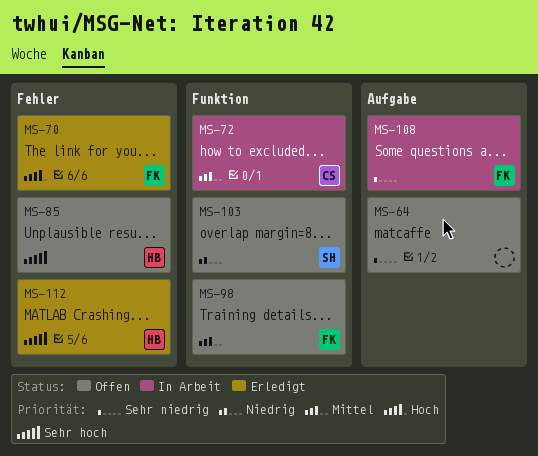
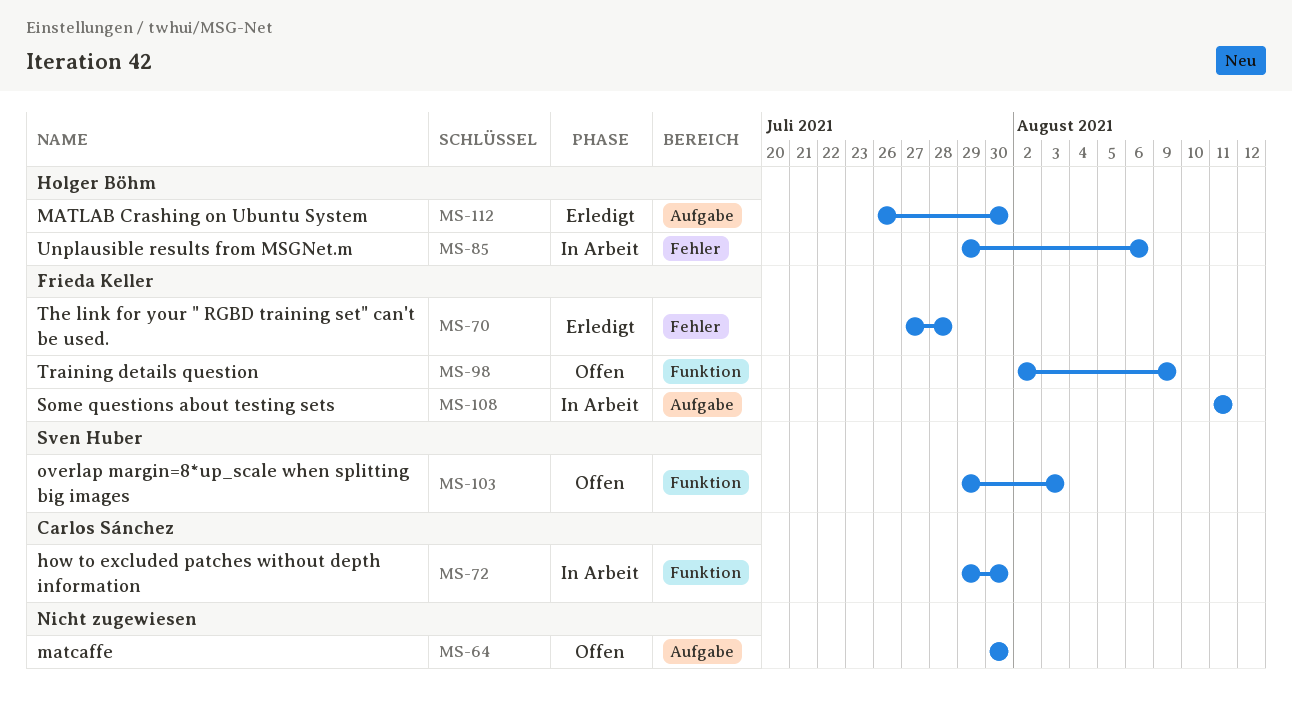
MS-85, status: Offen -> In Arbeit
MS-112, label: Fehler -> Aufgabe

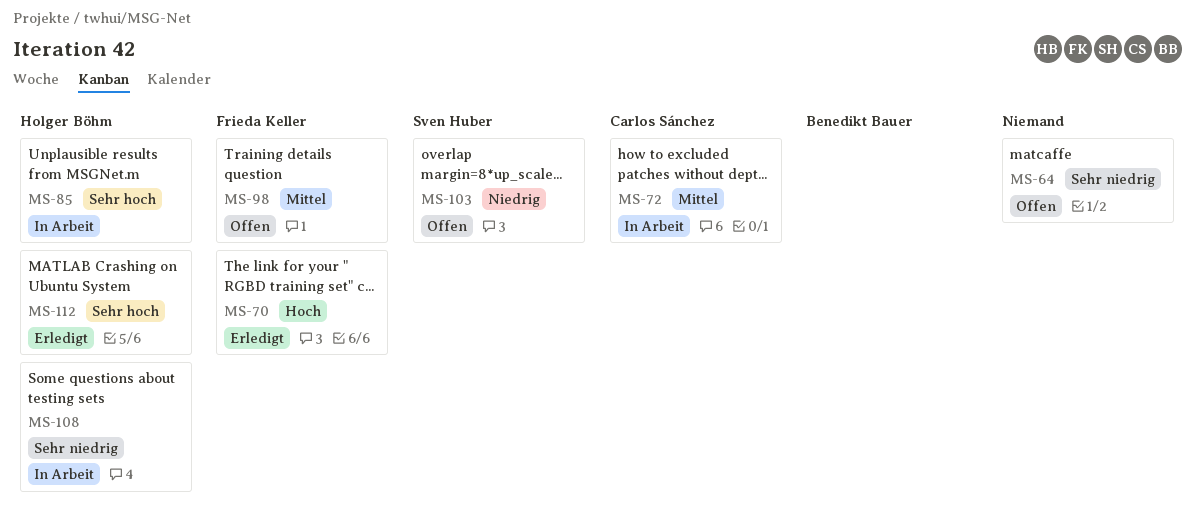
MS-108, owner: Frieda Keller -> Holger Böhm

